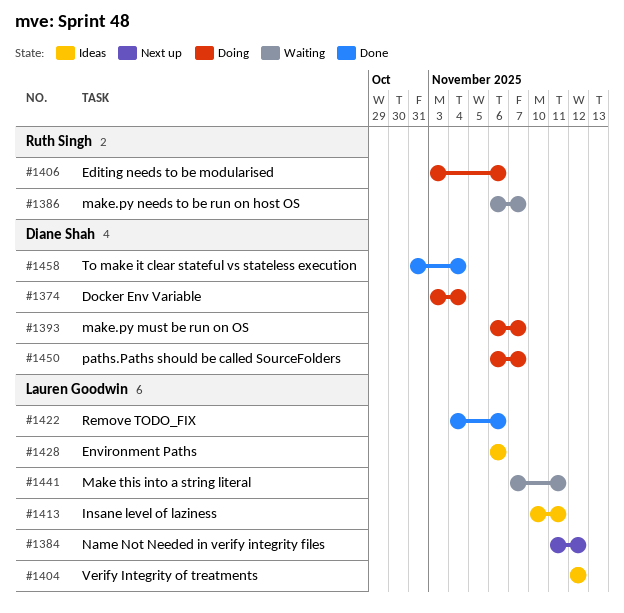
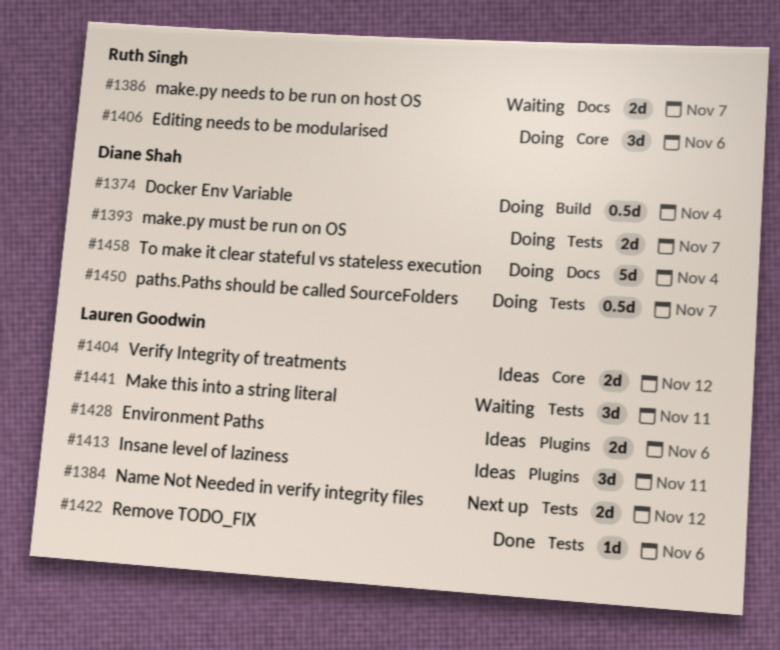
#1458, status: Done -> Doing

